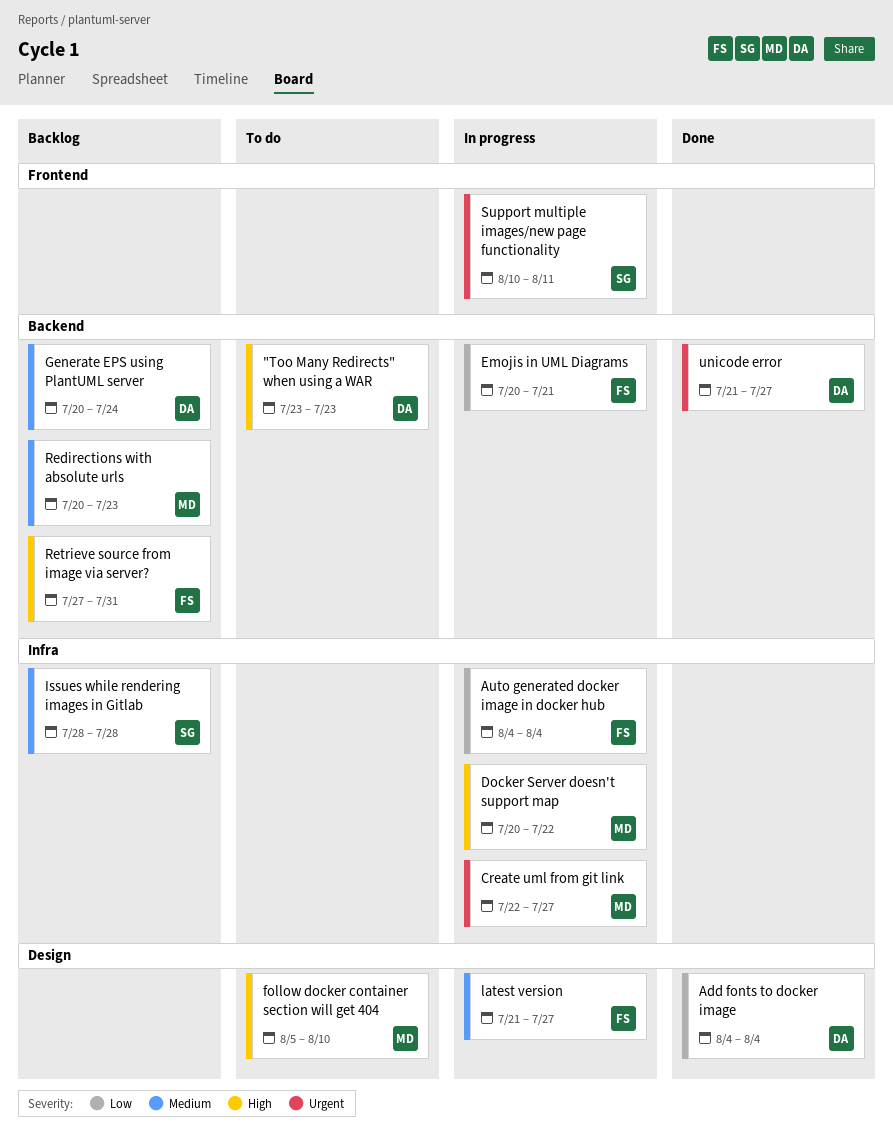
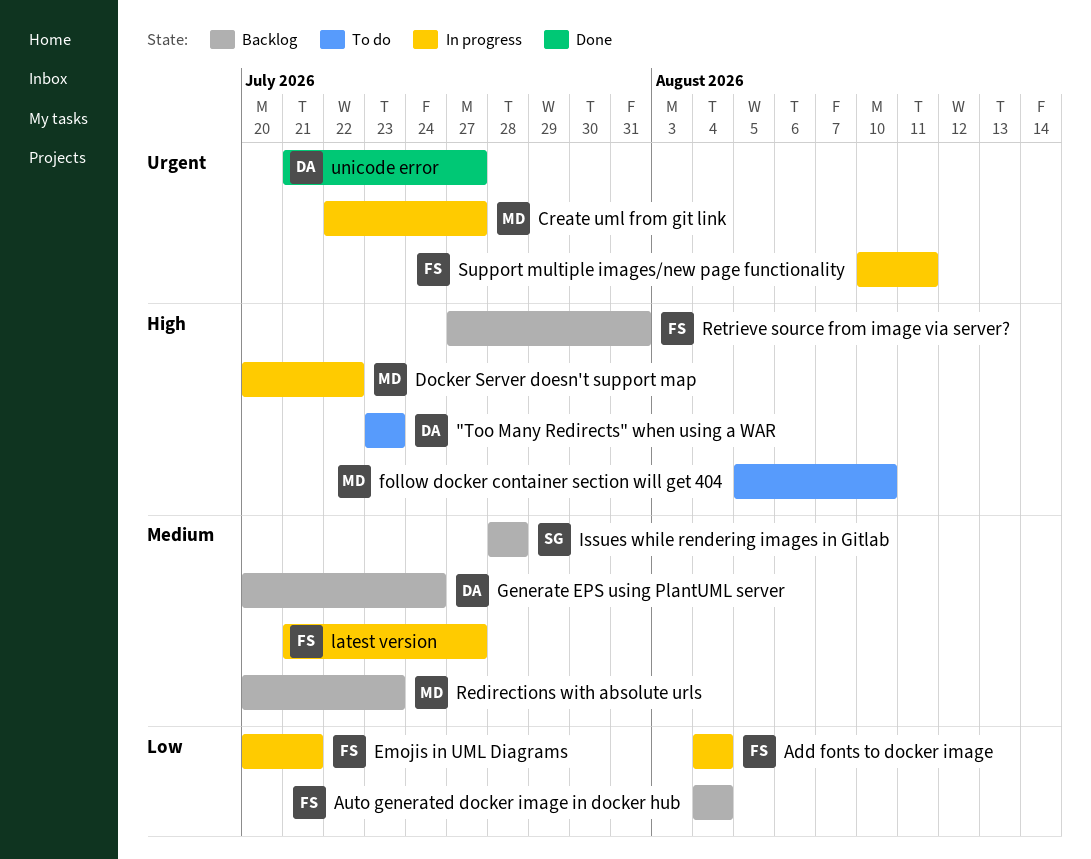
Add fonts to docker image, status: Done -> In progress
Add fonts to docker image, owner: DA -> FS
Auto generated docker image in docker hub, status: In progress -> Backlog
Support multiple images/new page functionality, owner: SG -> FS

